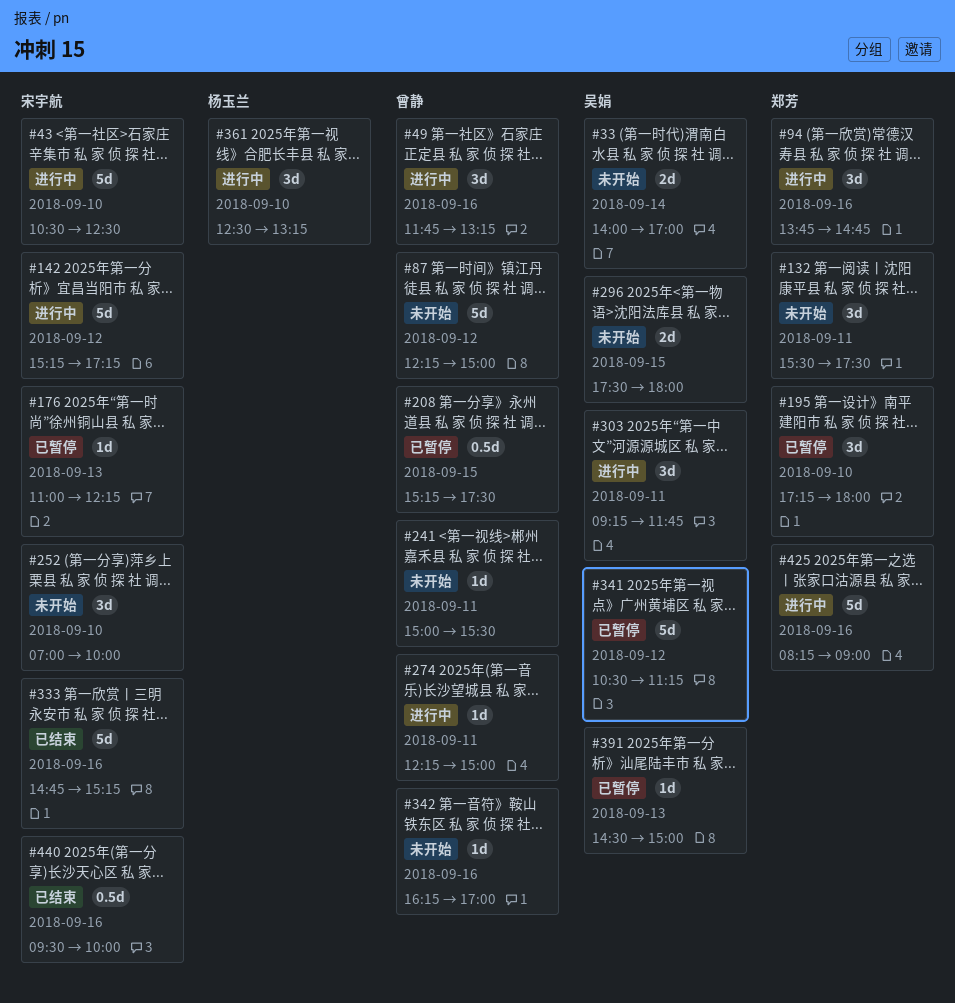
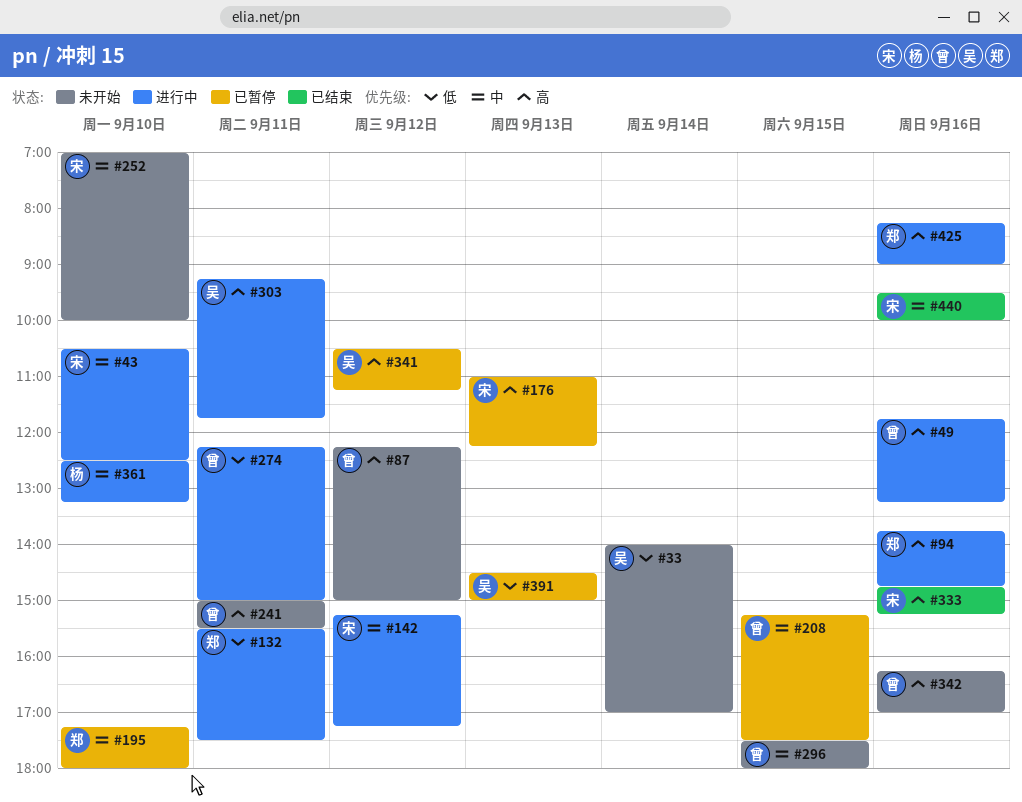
#132, status: 未开始 -> 进行中
#296, owner: 吴娟 -> 曾静

